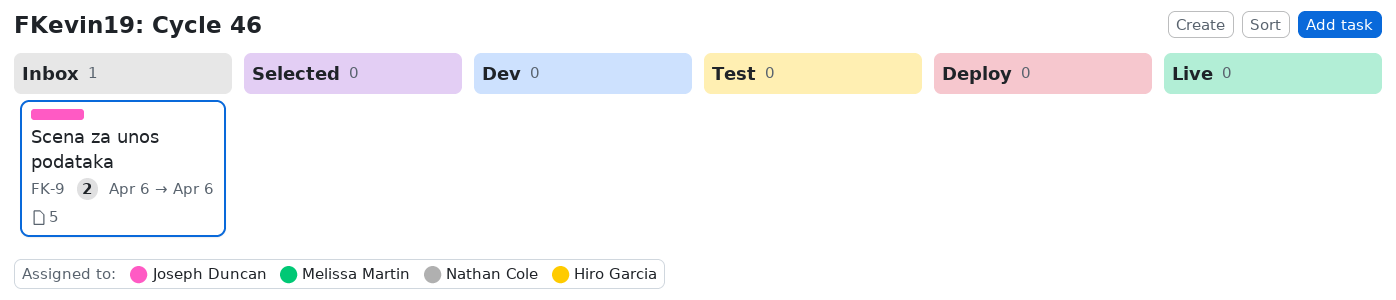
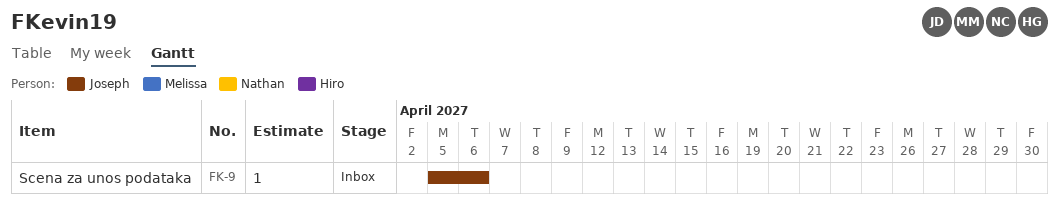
FK-9, estimate: 2 -> 1
FK-9, start: Apr 6 -> Apr 5

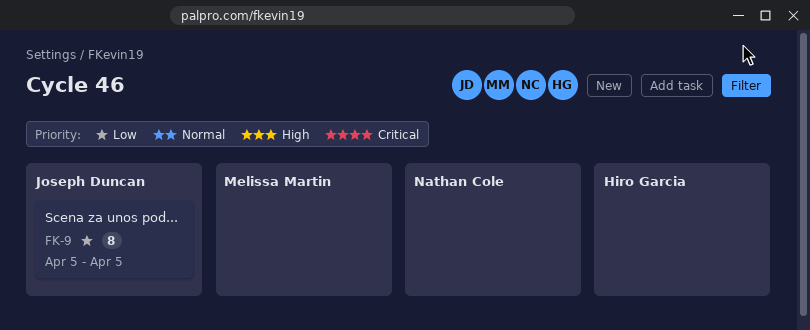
FK-9, estimate: 1 -> 8
FK-9, due: Apr 6 -> Apr 5

